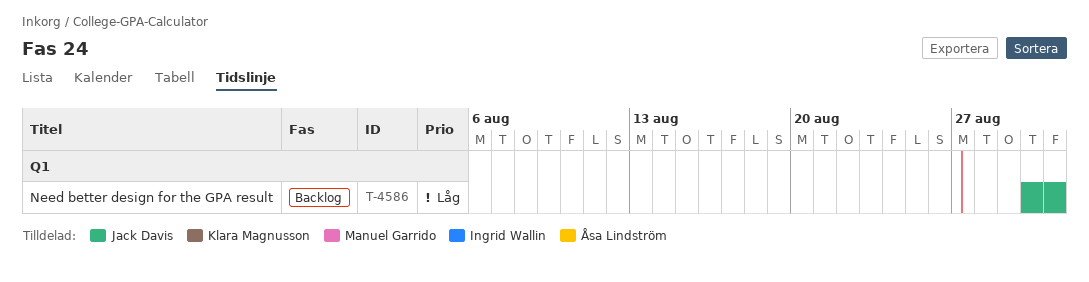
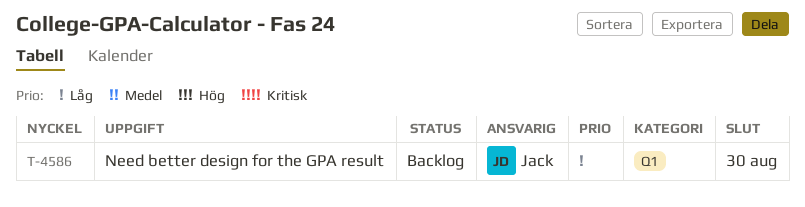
T-4586, due: Aug 31 -> Aug 30

